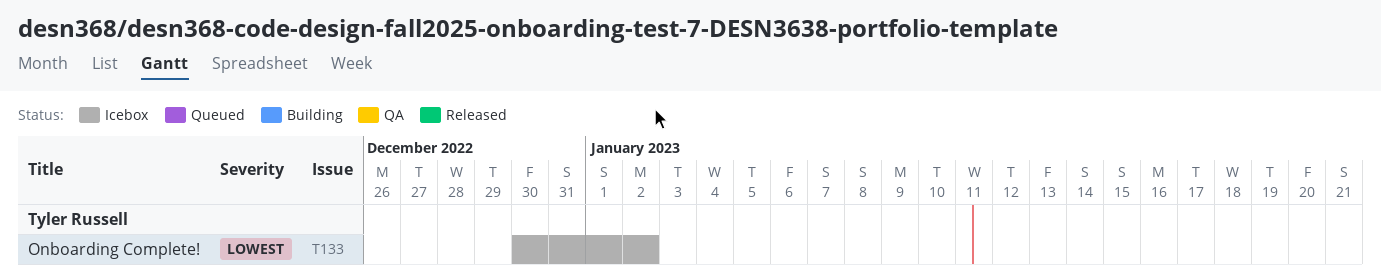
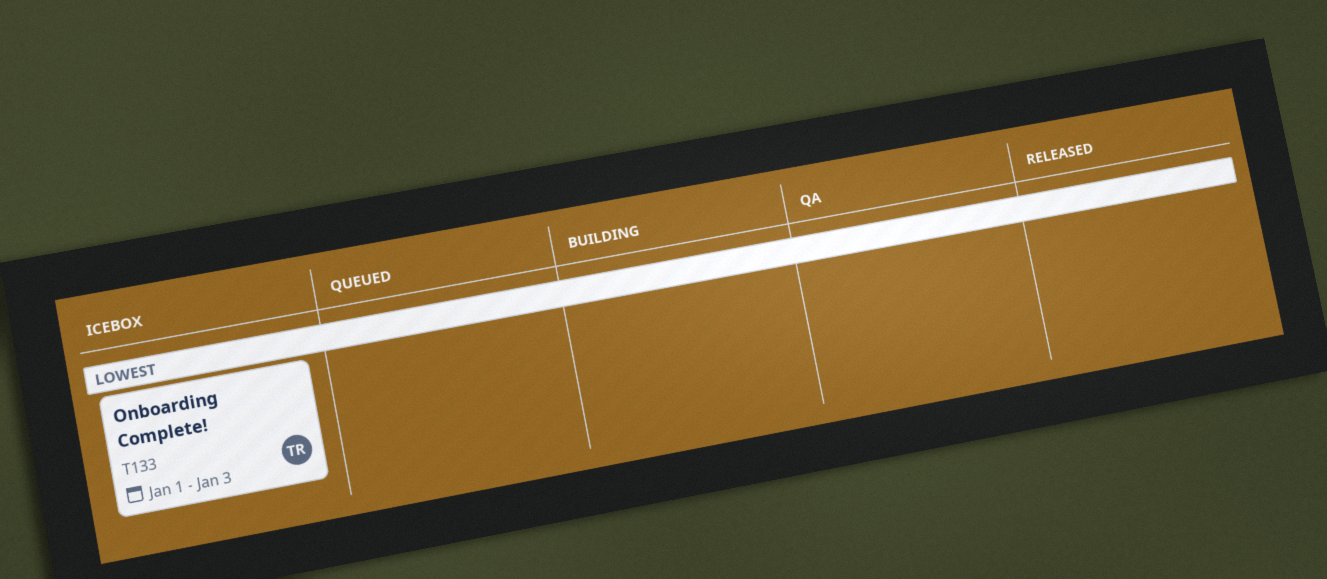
T133, start: Dec 30 -> Jan 1
T133, due: Jan 2 -> Jan 3

